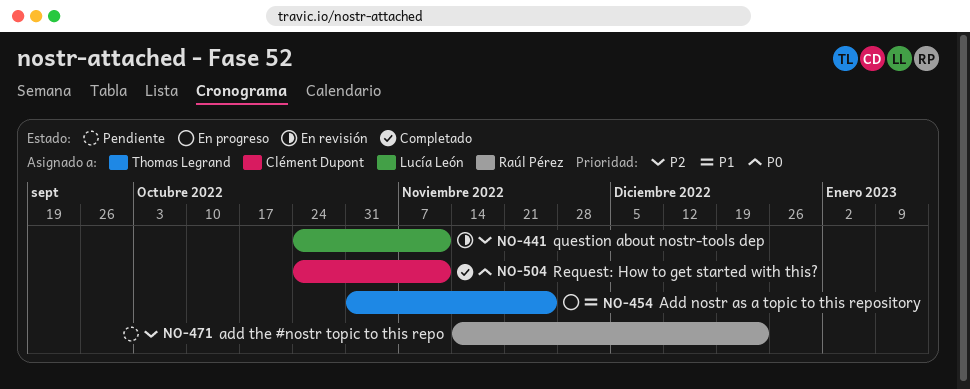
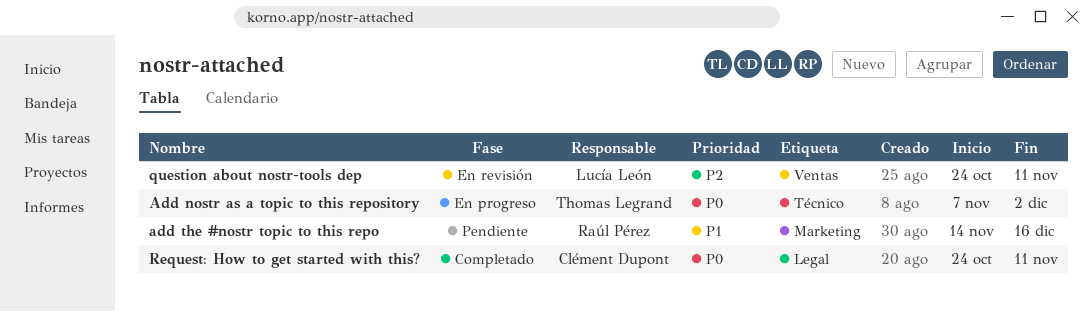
Add nostr as a topic to this repository, priority: P1 -> P0
Add nostr as a topic to this repository, start: Oct 31 -> Nov 7
Add nostr as a topic to this repository, due: Nov 25 -> Dec 2
add the #nostr topic to this repo, priority: P2 -> P1
add the #nostr topic to this repo, due: Dec 23 -> Dec 16

